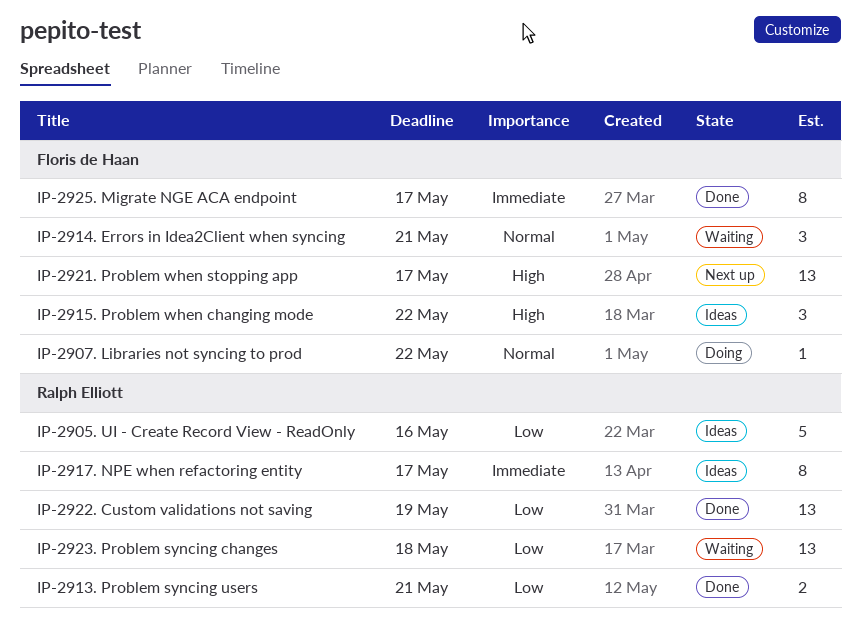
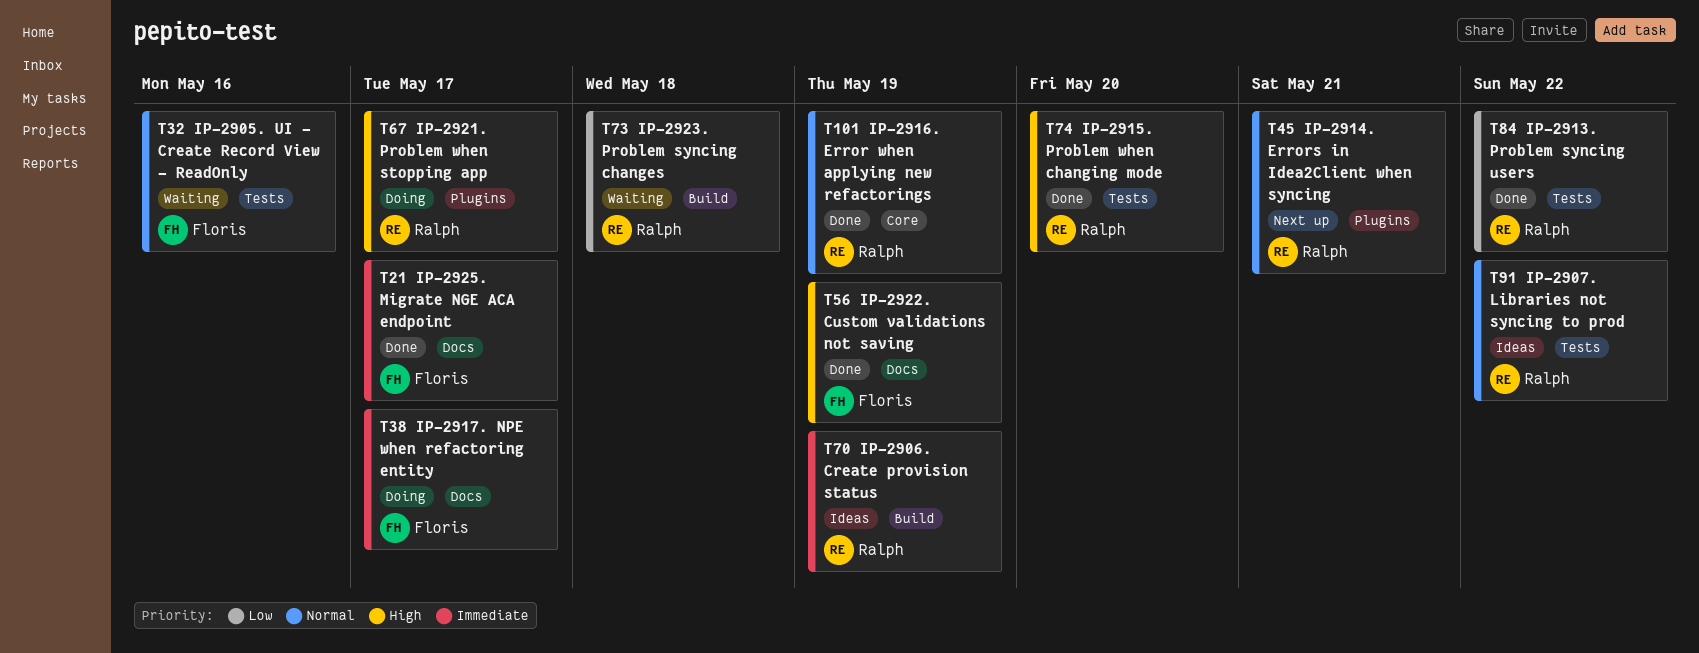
IP-2905. UI - Create Record View - ReadOnly, status: Ideas -> Waiting
IP-2905. UI - Create Record View - ReadOnly, owner: Ralph Elliott -> Floris de Haan
IP-2905. UI - Create Record View - ReadOnly, priority: Low -> Normal
IP-2906. Create provision status: none -> present
IP-2907. Libraries not syncing to prod, status: Doing -> Ideas
IP-2907. Libraries not syncing to prod, owner: Floris de Haan -> Ralph Elliott
IP-2913. Problem syncing users, due: May 21 -> May 22
IP-2914. Errors in Idea2Client when syncing, status: Waiting -> Next up
IP-2914. Errors in Idea2Client when syncing, owner: Floris de Haan -> Ralph Elliott
IP-2915. Problem when changing mode, status: Ideas -> Done
IP-2915. Problem when changing mode, owner: Floris de Haan -> Ralph Elliott
IP-2915. Problem when changing mode, due: May 22 -> May 20
IP-2916. Error when applying new refactorings: none -> present
IP-2917. NPE when refactoring entity, status: Ideas -> Doing
IP-2917. NPE when refactoring entity, owner: Ralph Elliott -> Floris de Haan
IP-2921. Problem when stopping app, status: Next up -> Doing
IP-2921. Problem when stopping app, owner: Floris de Haan -> Ralph Elliott
IP-2922. Custom validations not saving, owner: Ralph Elliott -> Floris de Haan
IP-2922. Custom validations not saving, priority: Low -> High

